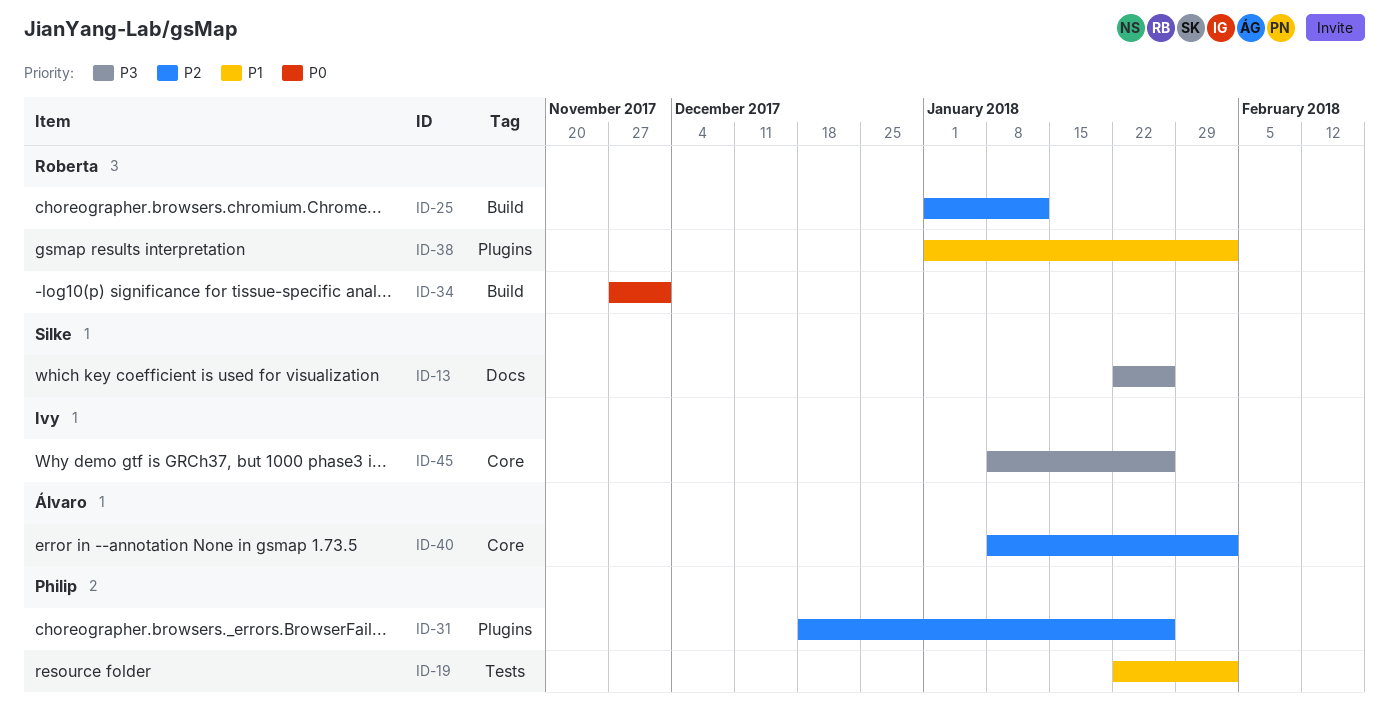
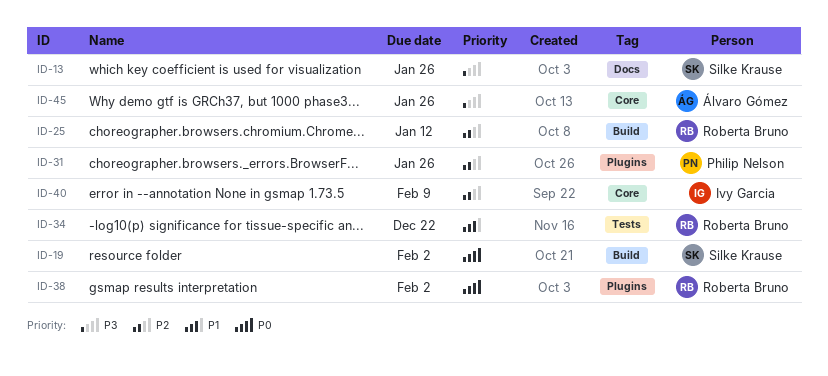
ID-19, owner: Philip Nelson -> Silke Krause
ID-19, priority: P1 -> P0
ID-19, label: Tests -> Build
ID-34, priority: P0 -> P1
ID-34, label: Build -> Tests
ID-34, due: Dec 1 -> Dec 22
ID-38, priority: P1 -> P0
ID-40, owner: Álvaro Gómez -> Ivy Garcia
ID-40, due: Feb 2 -> Feb 9
ID-45, owner: Ivy Garcia -> Álvaro Gómez

